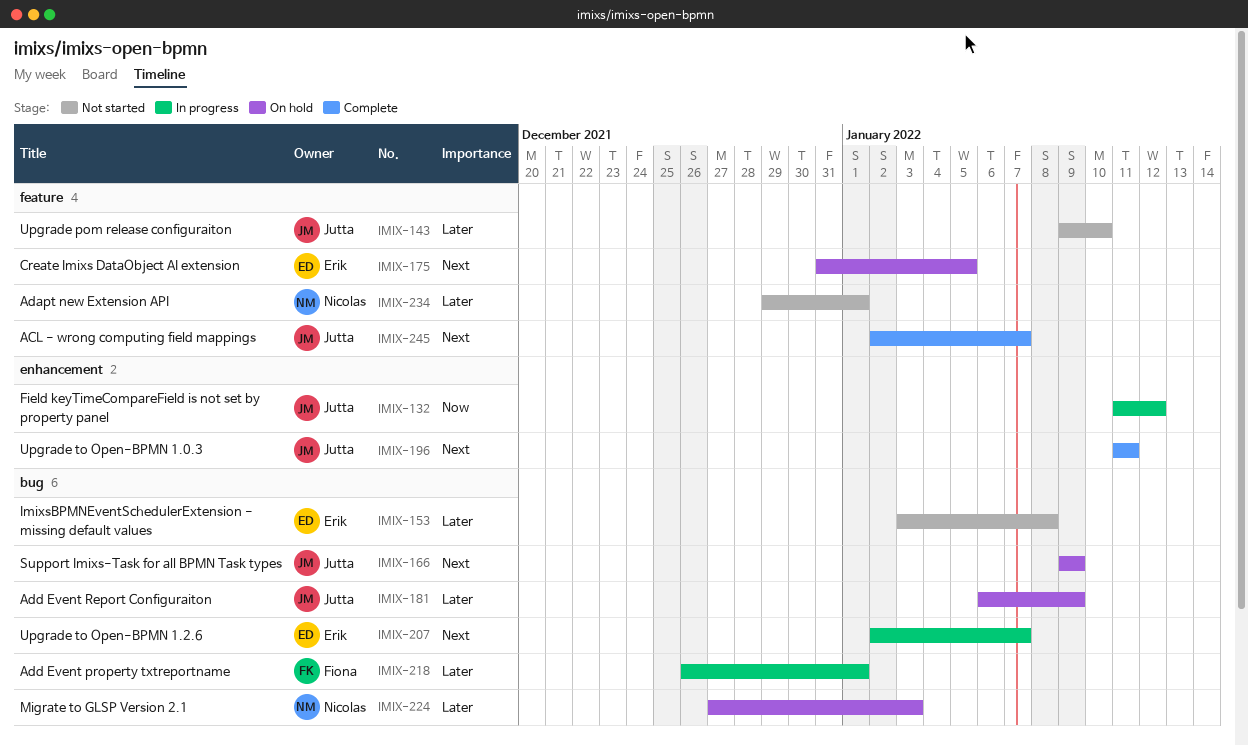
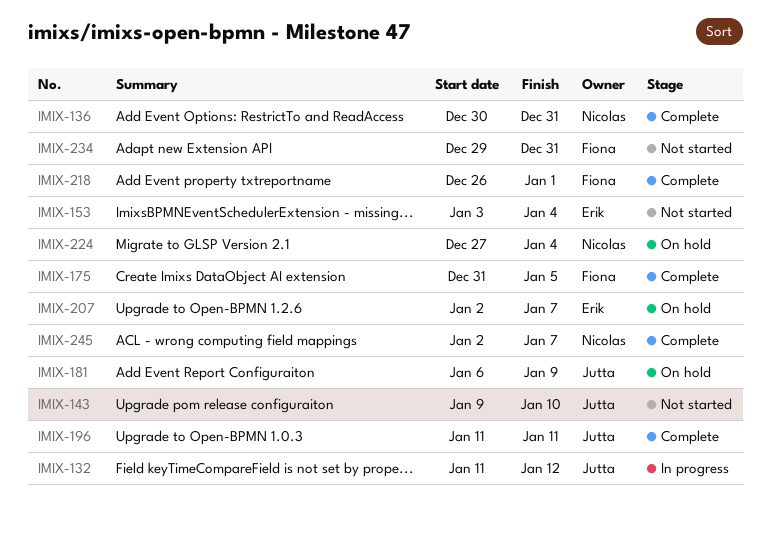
IMIX-136: none -> present
IMIX-153, due: Jan 8 -> Jan 4
IMIX-166: present -> none
IMIX-175, status: On hold -> Complete
IMIX-175, owner: Erik -> Fiona
IMIX-207, status: In progress -> On hold
IMIX-218, status: In progress -> Complete
IMIX-224, due: Jan 3 -> Jan 4
IMIX-234, owner: Nicolas -> Fiona
IMIX-234, due: Jan 1 -> Dec 31
IMIX-245, owner: Jutta -> Nicolas

